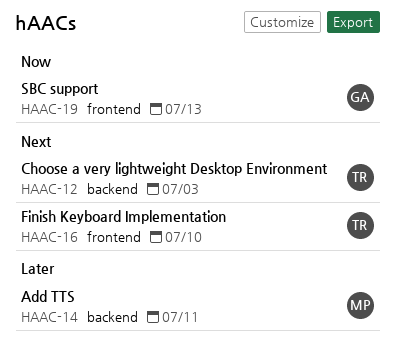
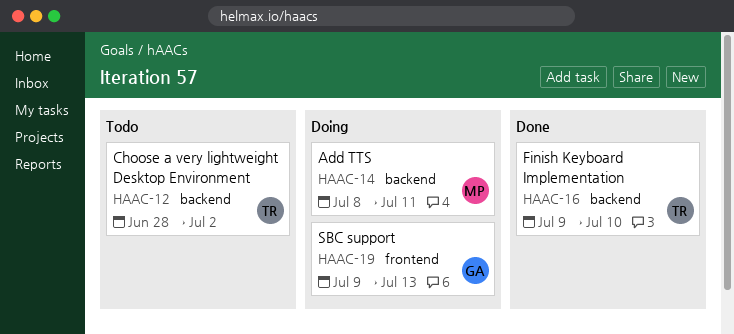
HAAC-12, due: Jul 3 -> Jul 2
HAAC-16, label: frontend -> backend

